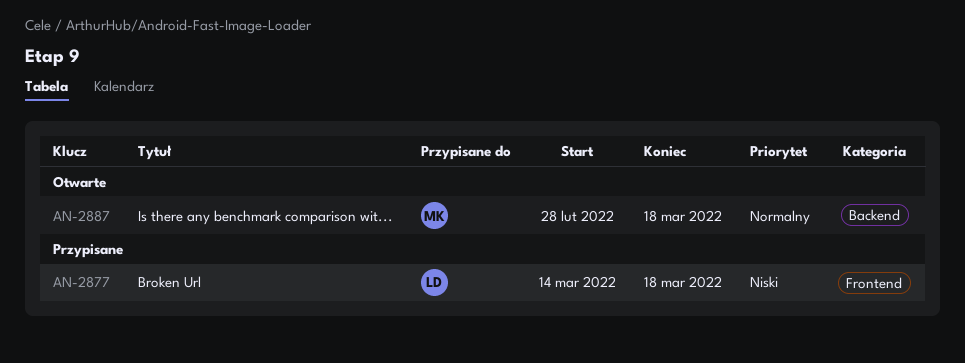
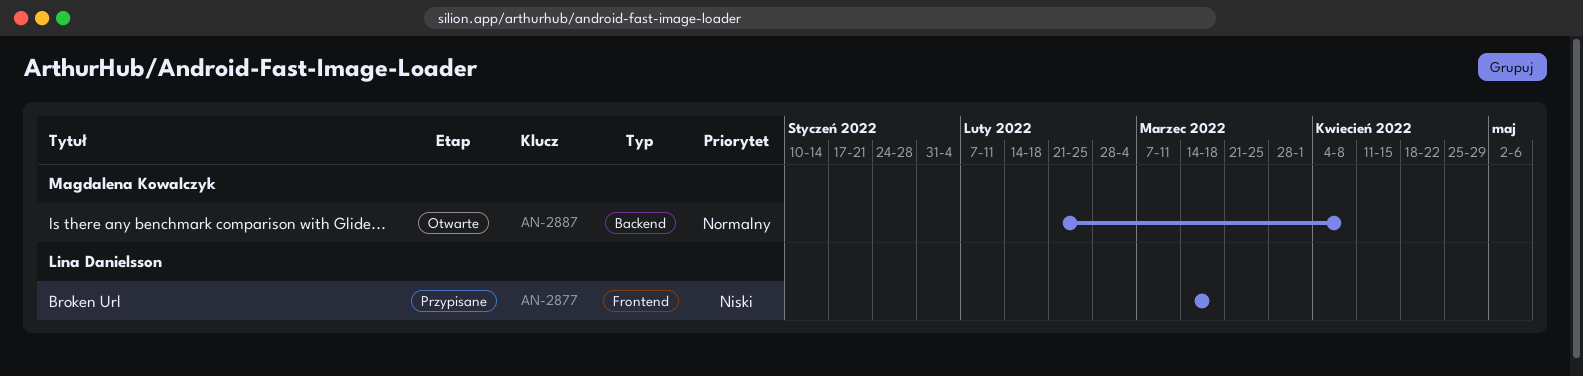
AN-2887, start: Feb 28 -> Feb 21
AN-2887, due: Mar 18 -> Apr 8

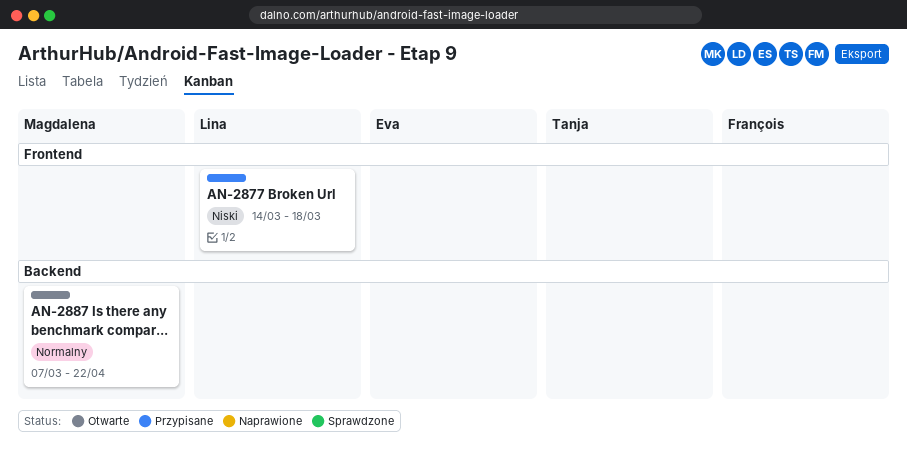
AN-2887, start: Feb 21 -> Mar 7
AN-2887, due: Apr 8 -> Apr 22

